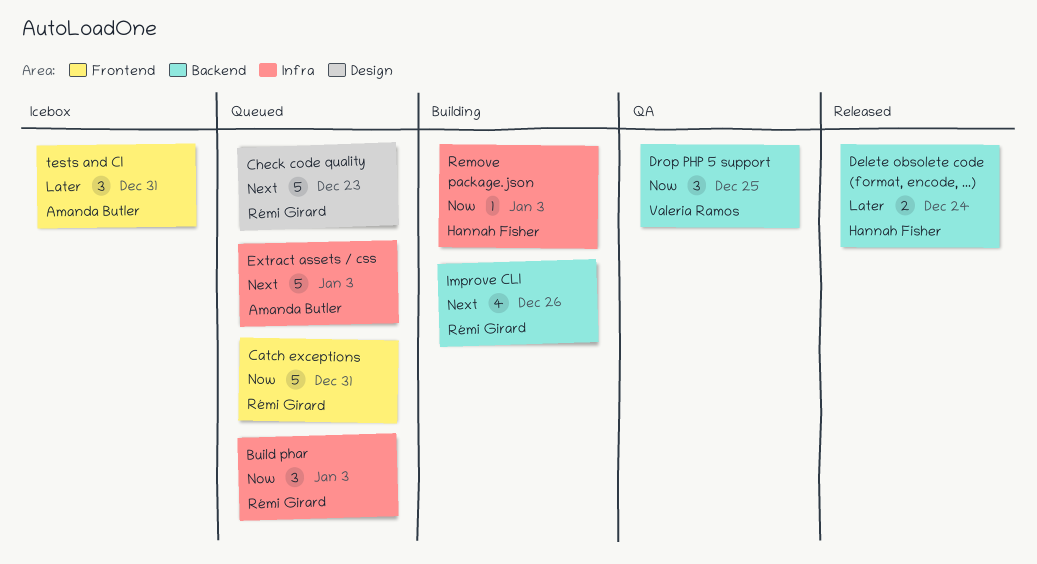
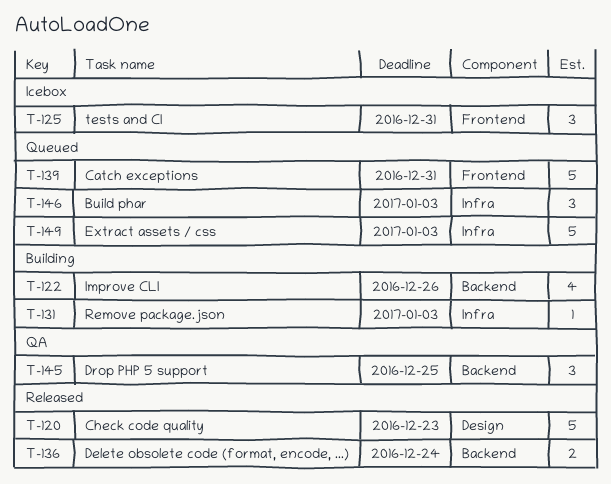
Check code quality, status: Queued -> Released

